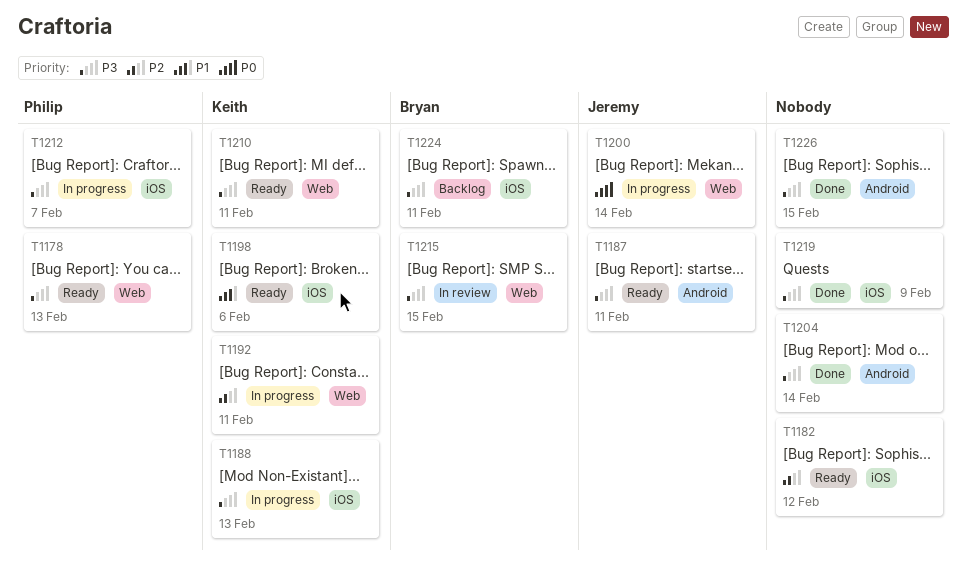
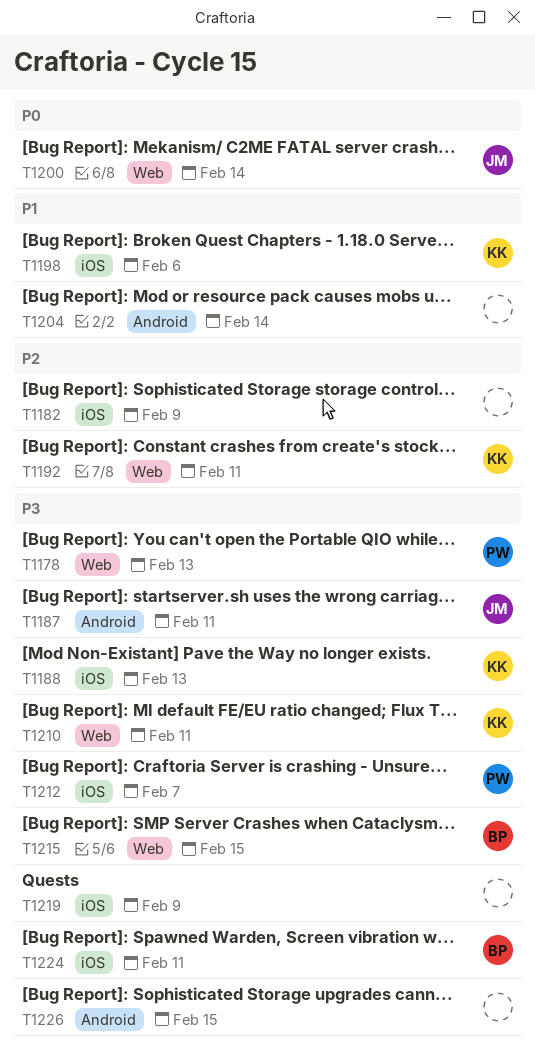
T1182, due: Feb 12 -> Feb 9
T1204, priority: P3 -> P1

